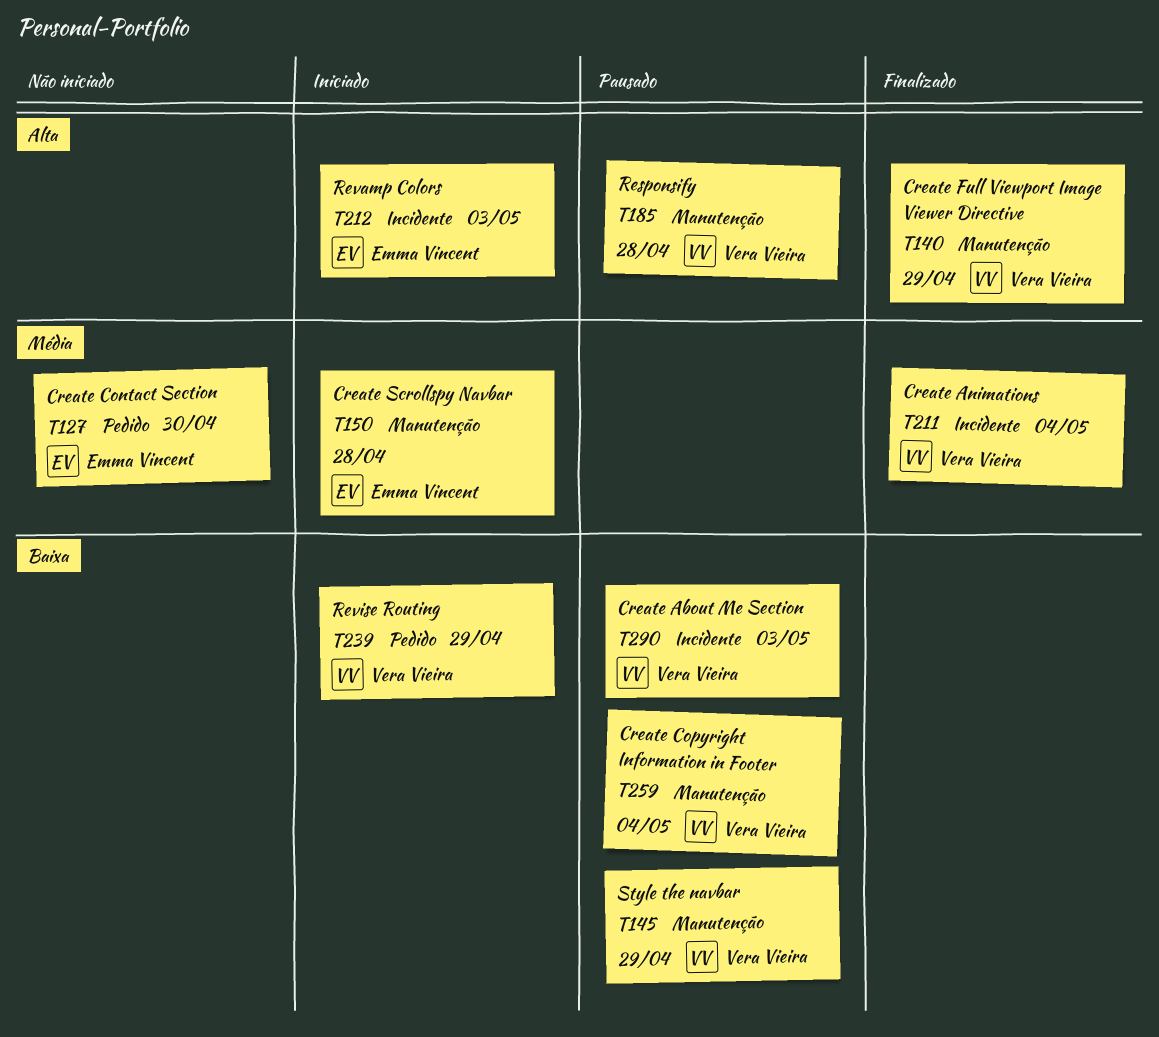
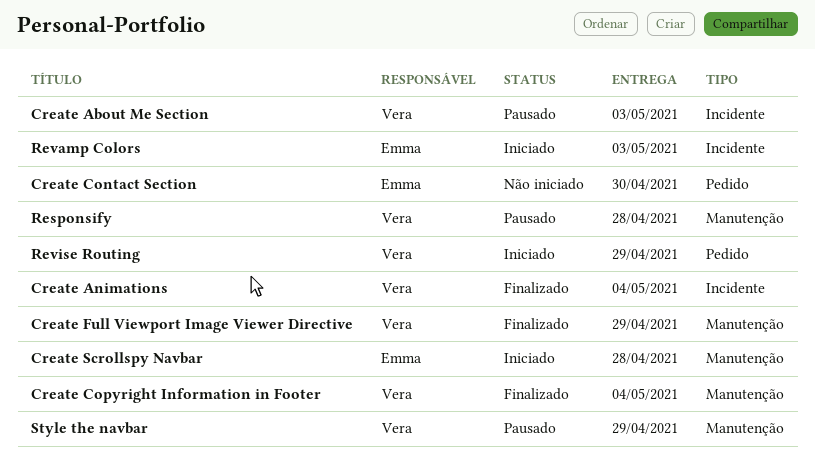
Create Copyright Information in Footer, status: Pausado -> Finalizado

